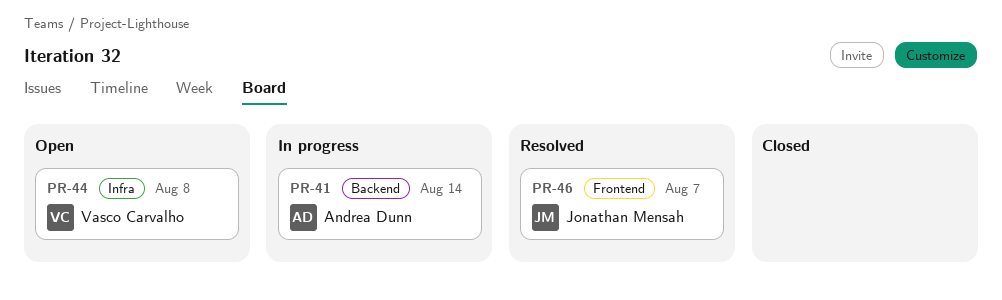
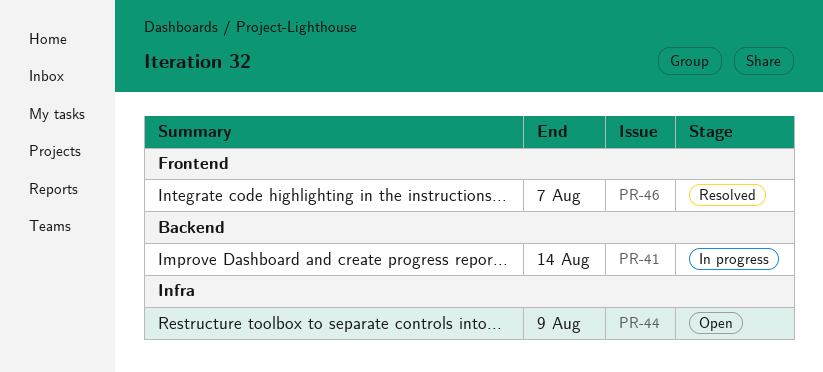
PR-44, due: Aug 8 -> Aug 9

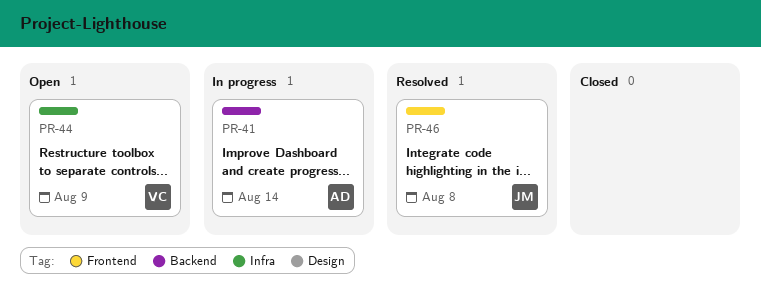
PR-46, due: Aug 7 -> Aug 8

